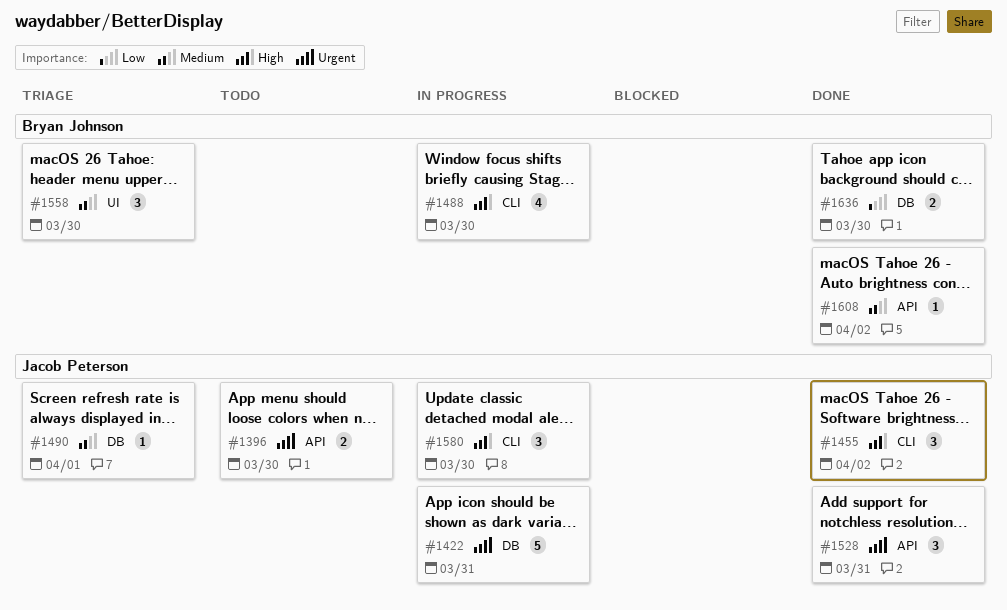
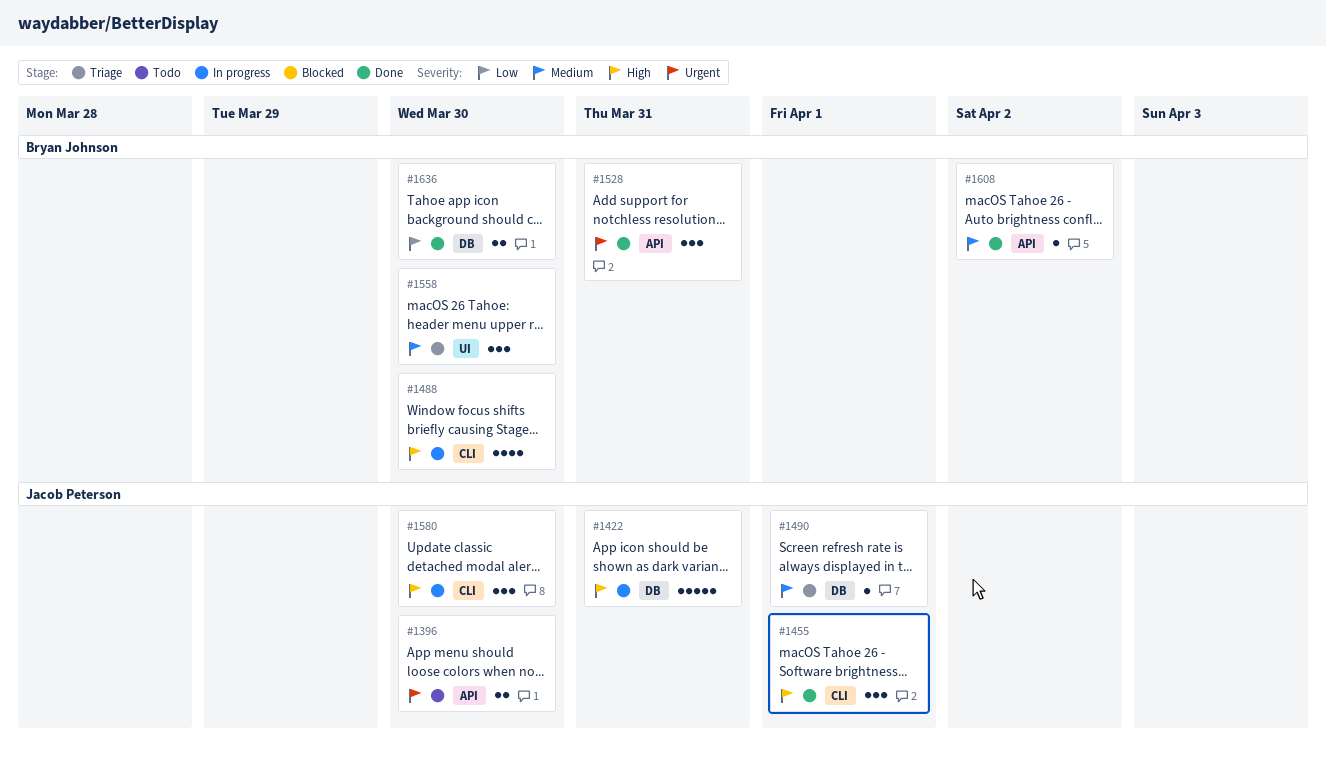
#1422, priority: Urgent -> High
#1455, due: Apr 2 -> Apr 1
#1528, owner: Jacob Peterson -> Bryan Johnson

